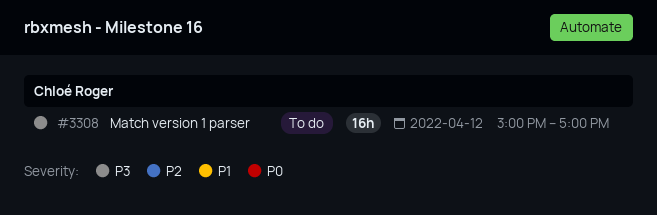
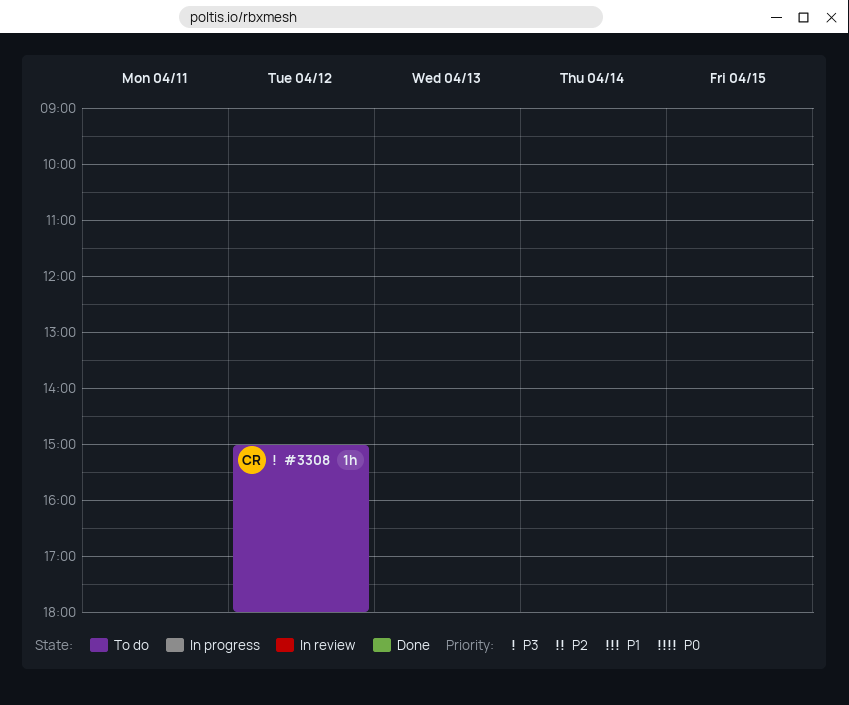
#3308, estimate: 16h -> 1h
#3308, ends: 17:00 -> 18:00

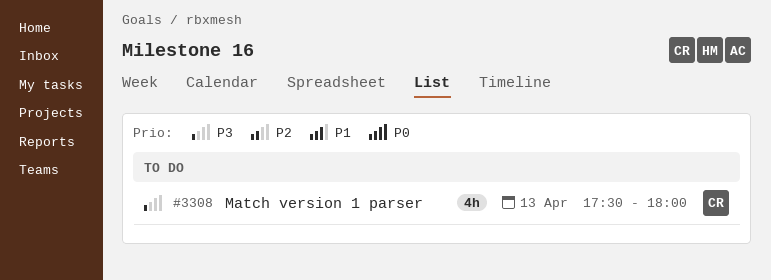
#3308, estimate: 1h -> 4h
#3308, day: Apr 12 -> Apr 13
#3308, begins: 15:00 -> 17:30

